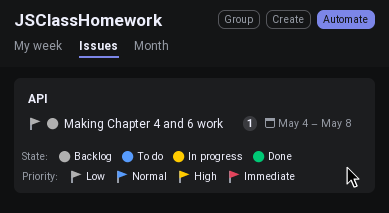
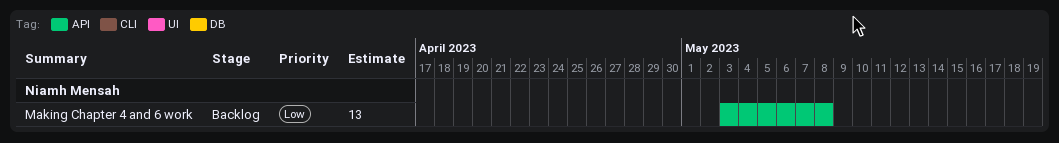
Making Chapter 4 and 6 work, estimate: 1 -> 13
Making Chapter 4 and 6 work, start: May 4 -> May 3

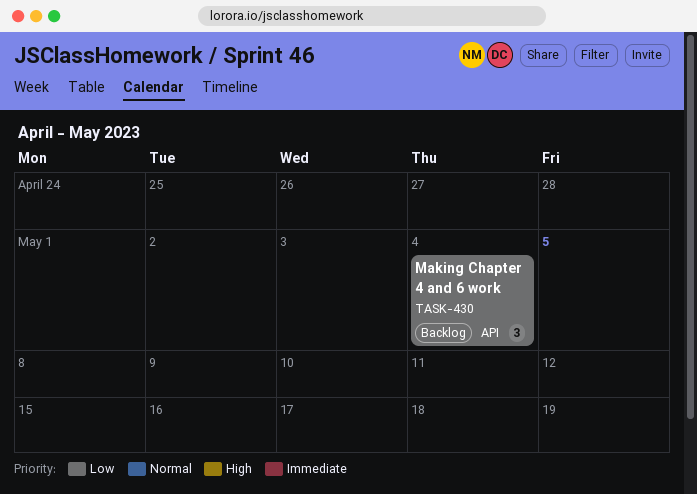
Making Chapter 4 and 6 work, estimate: 13 -> 3
Making Chapter 4 and 6 work, due: May 8 -> May 4

